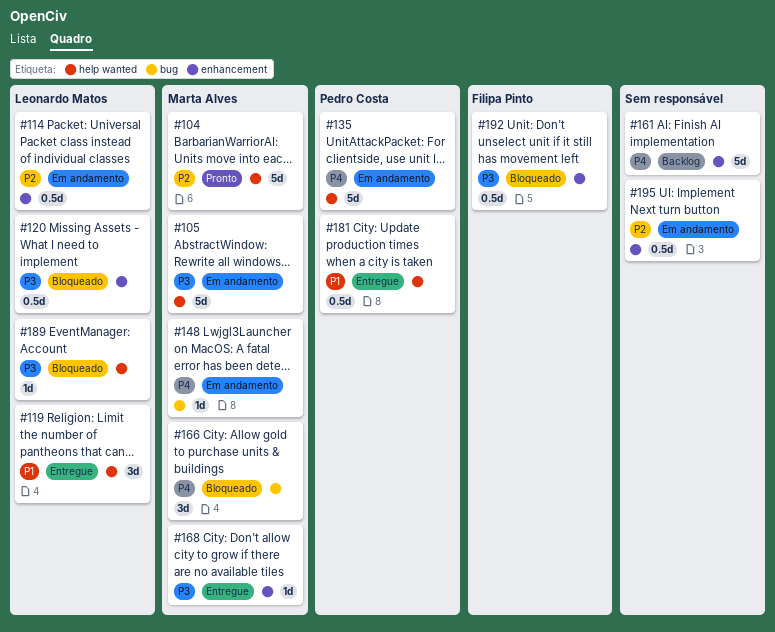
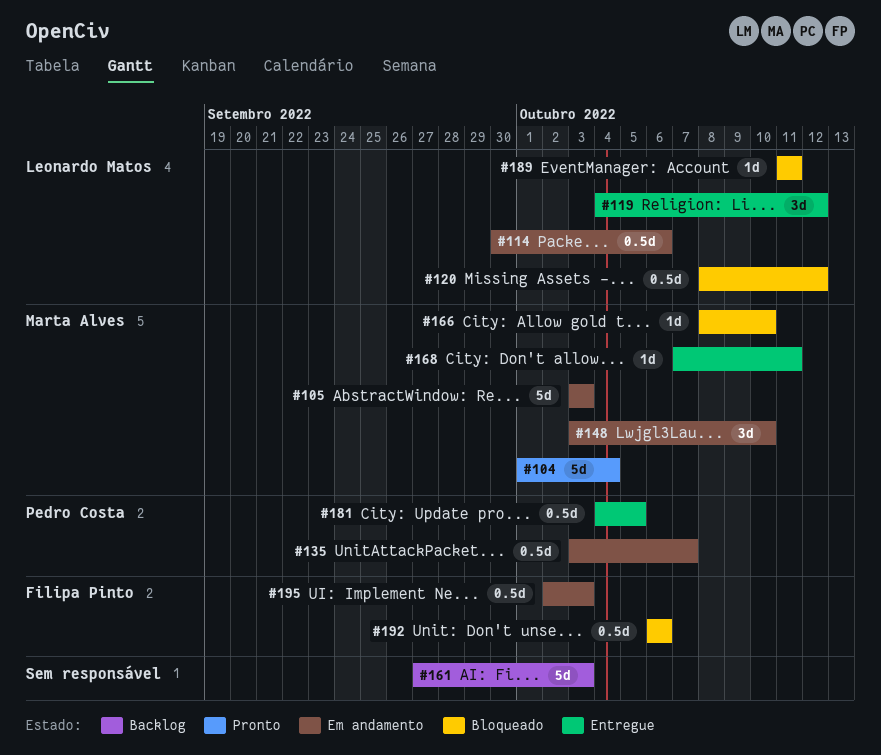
#135, estimate: 5d -> 0.5d
#148, estimate: 1d -> 3d
#166, estimate: 3d -> 1d
#195, owner: none -> Filipa Pinto

